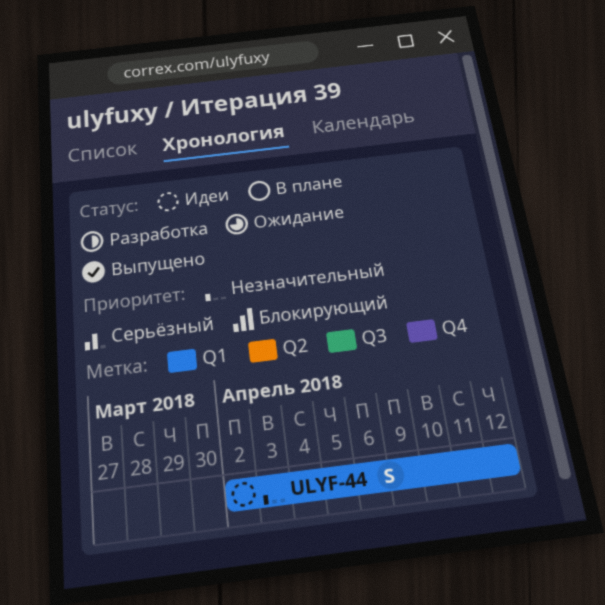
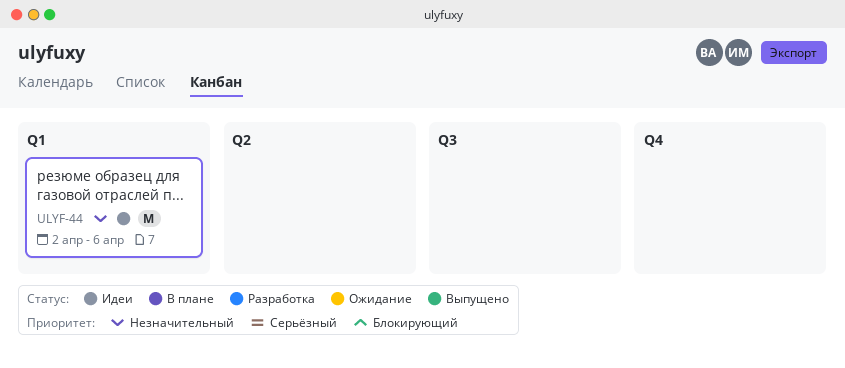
ULYF-44, estimate: S -> M
ULYF-44, due: Apr 12 -> Apr 6

